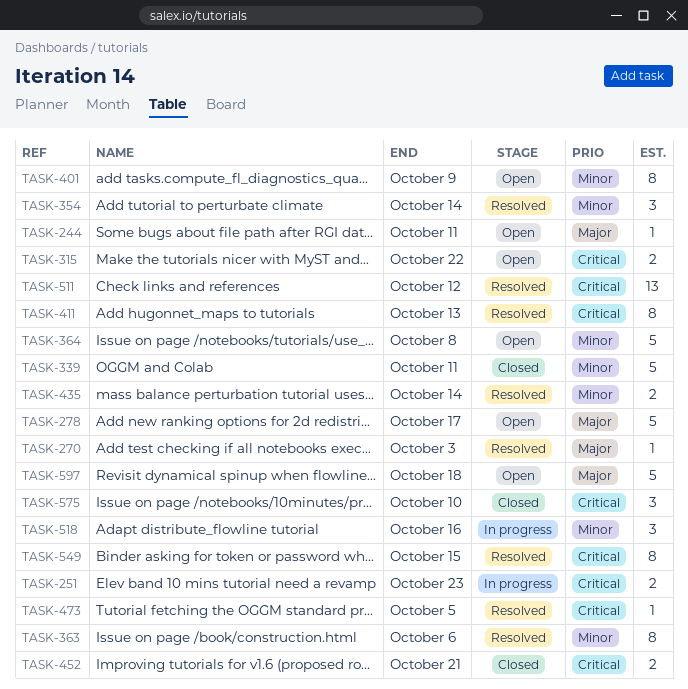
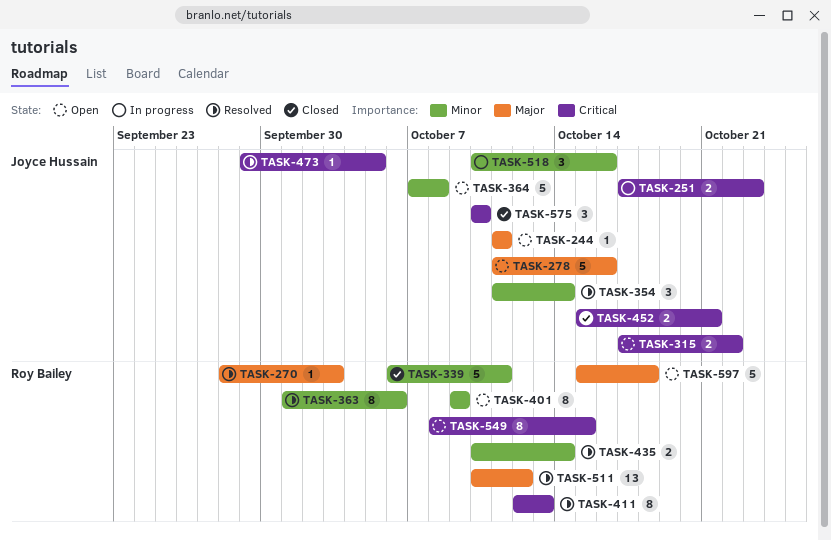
TASK-278, due: Oct 17 -> Oct 16
TASK-511, priority: Critical -> Major
TASK-549, status: Resolved -> Open

